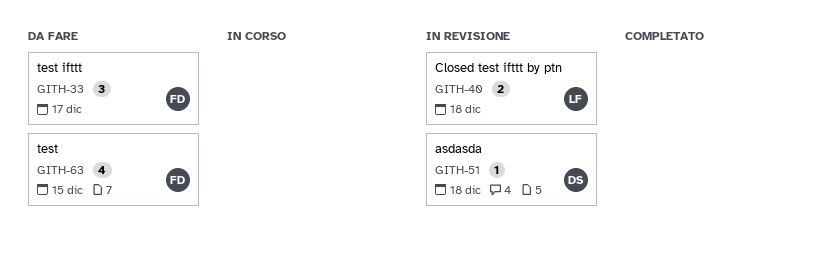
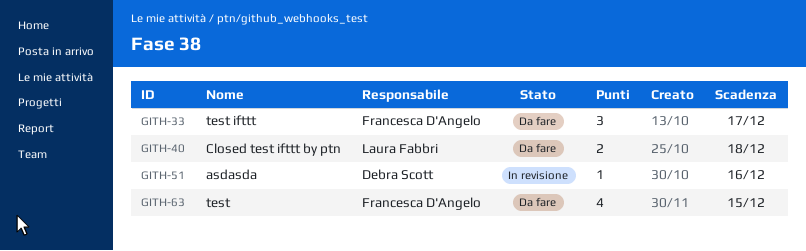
GITH-40, status: In revisione -> Da fare
GITH-51, due: Dec 18 -> Dec 16

